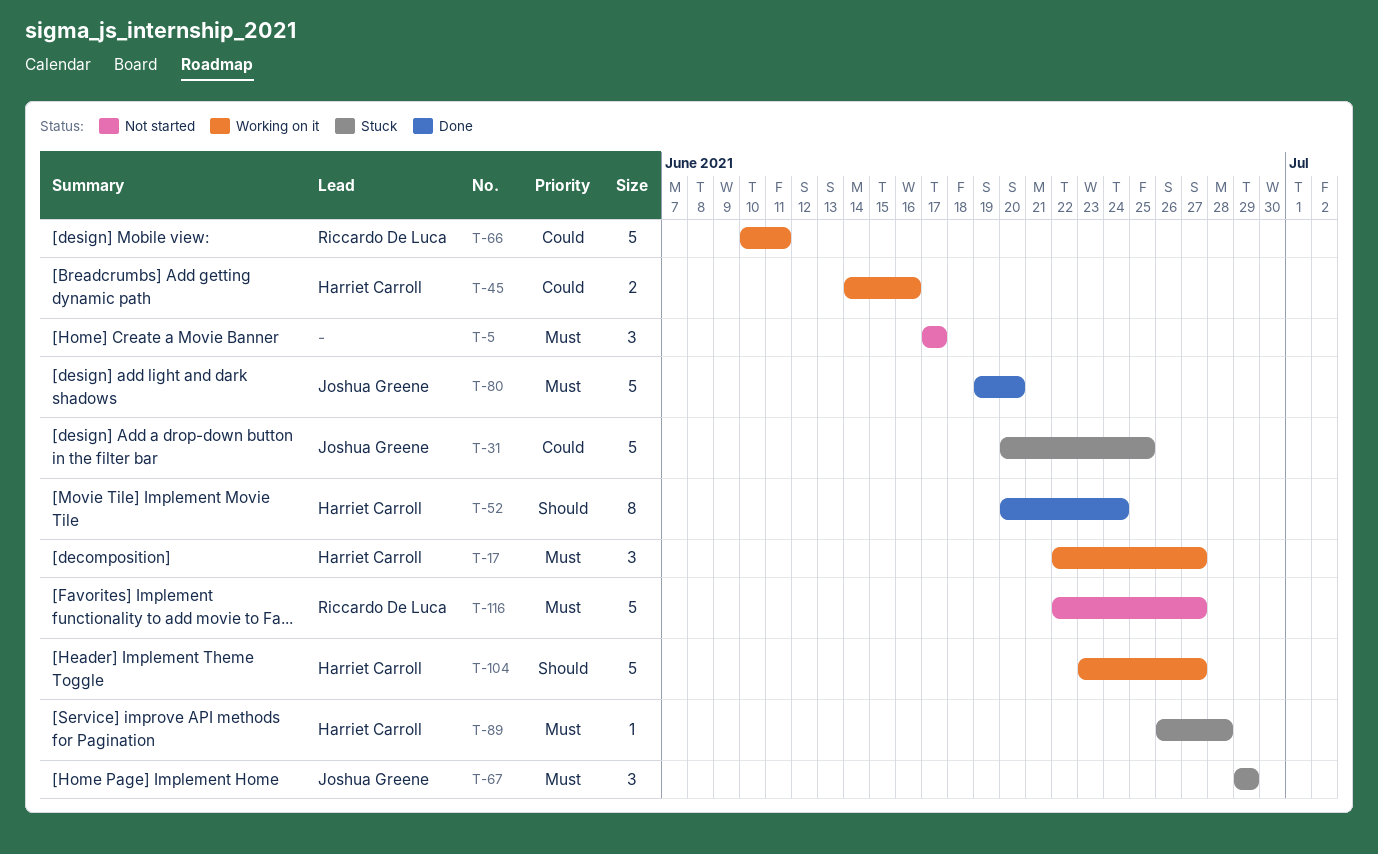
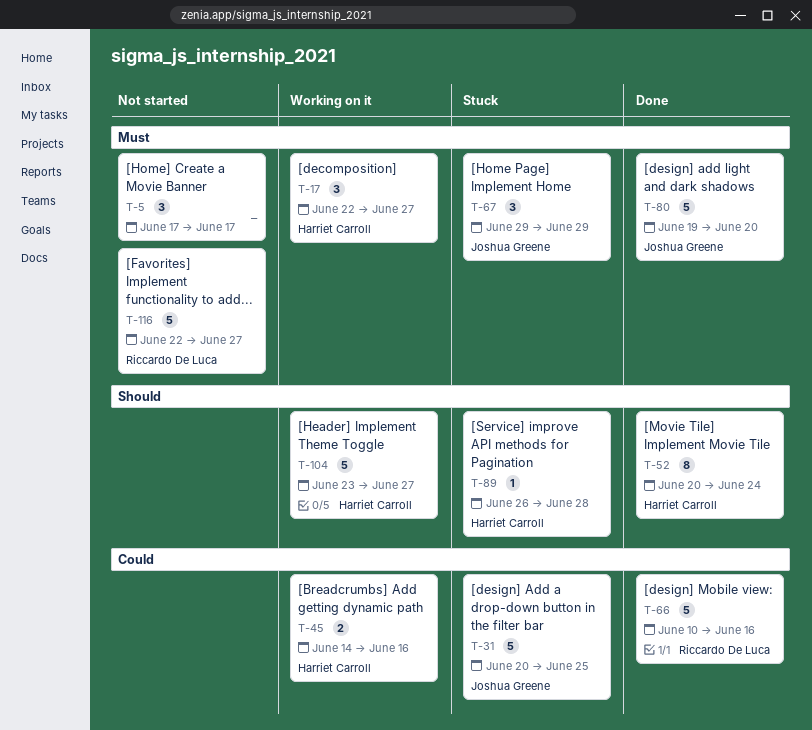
T-66, status: Working on it -> Done
T-66, due: Jun 11 -> Jun 16
T-89, priority: Must -> Should

